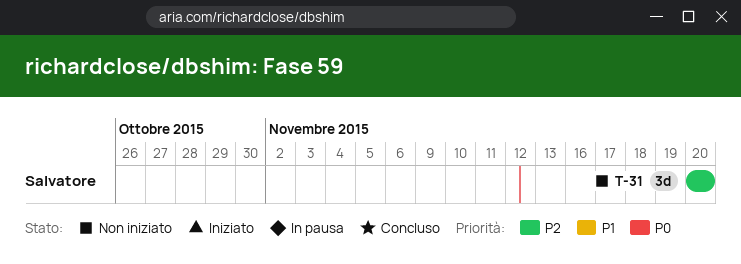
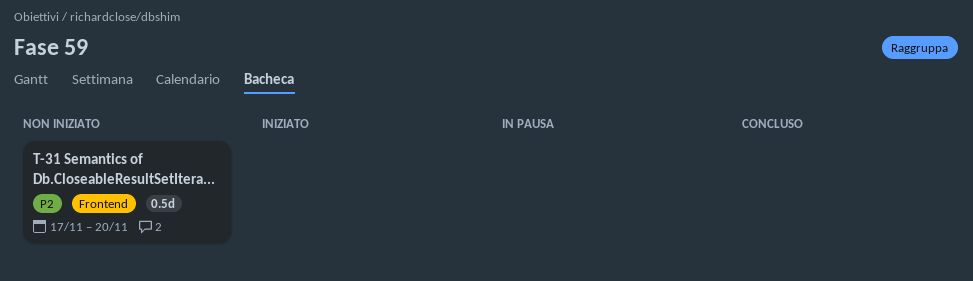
T-31, estimate: 3d -> 0.5d
T-31, start: Nov 20 -> Nov 17

